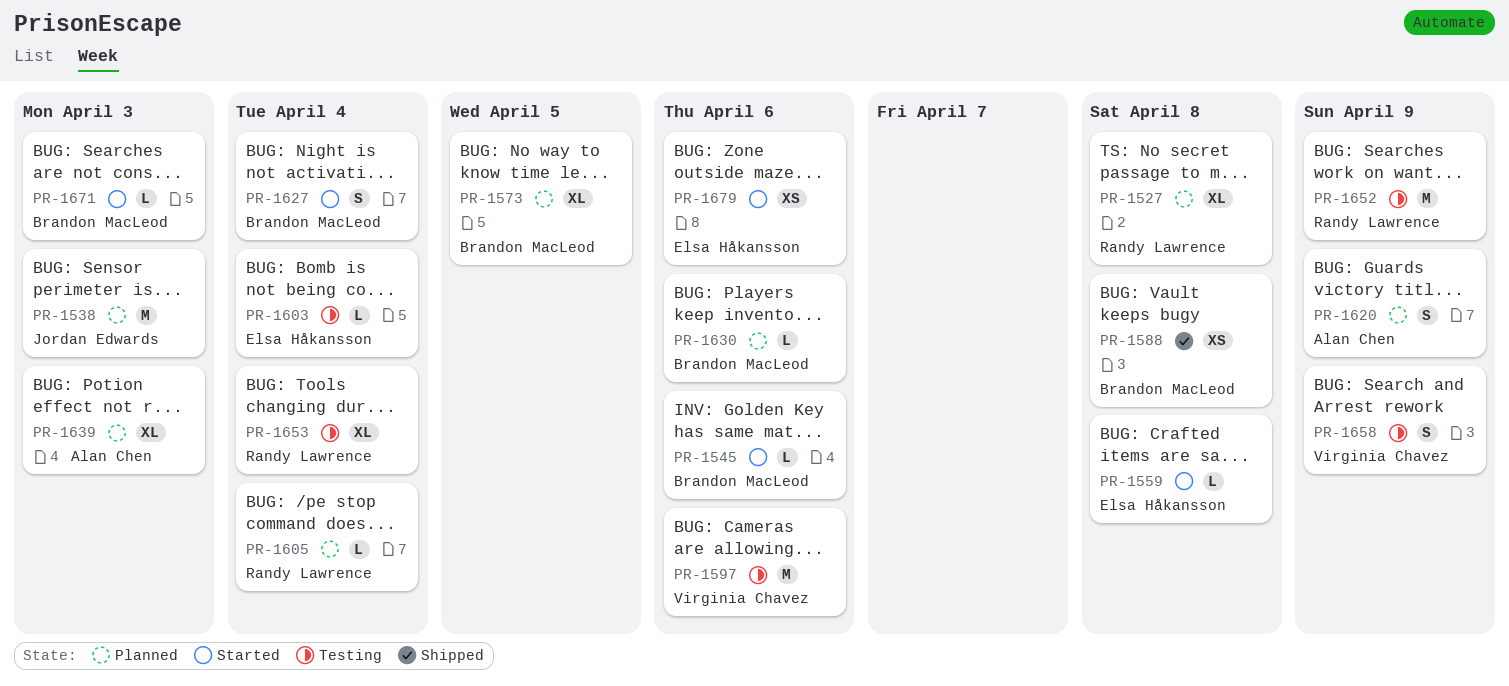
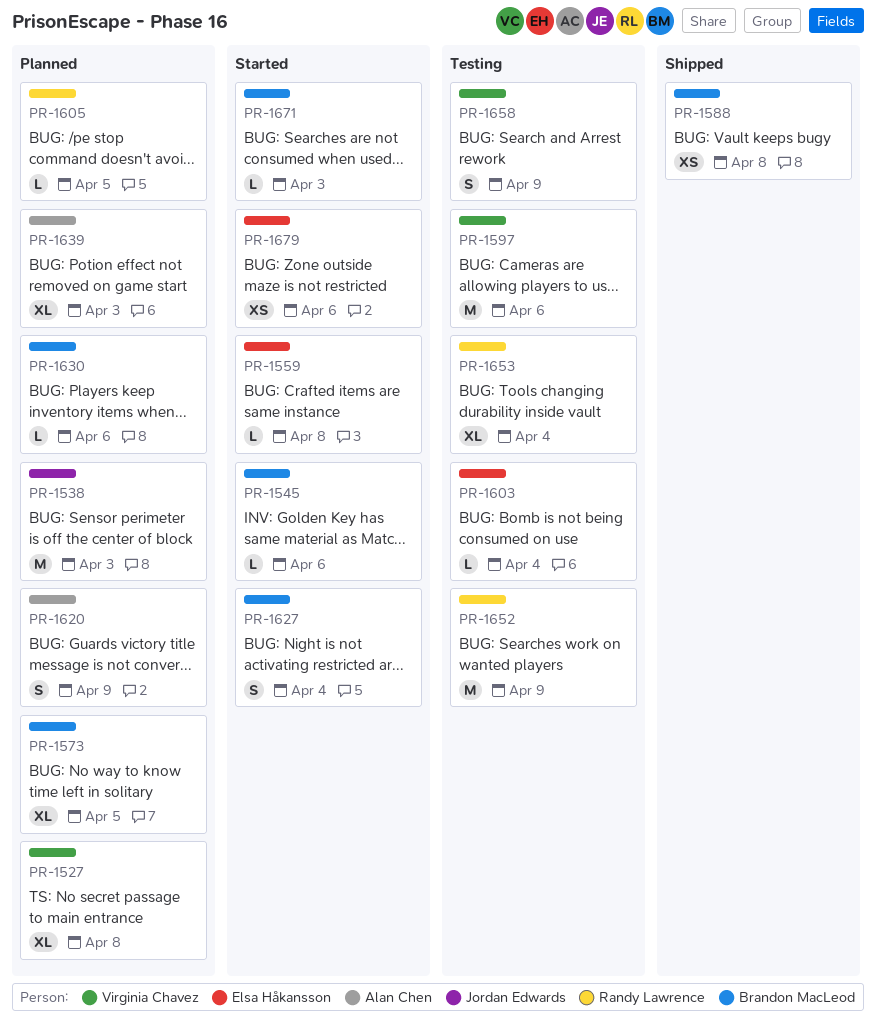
PR-1527, owner: Randy Lawrence -> Virginia Chavez
PR-1605, due: Apr 4 -> Apr 5

